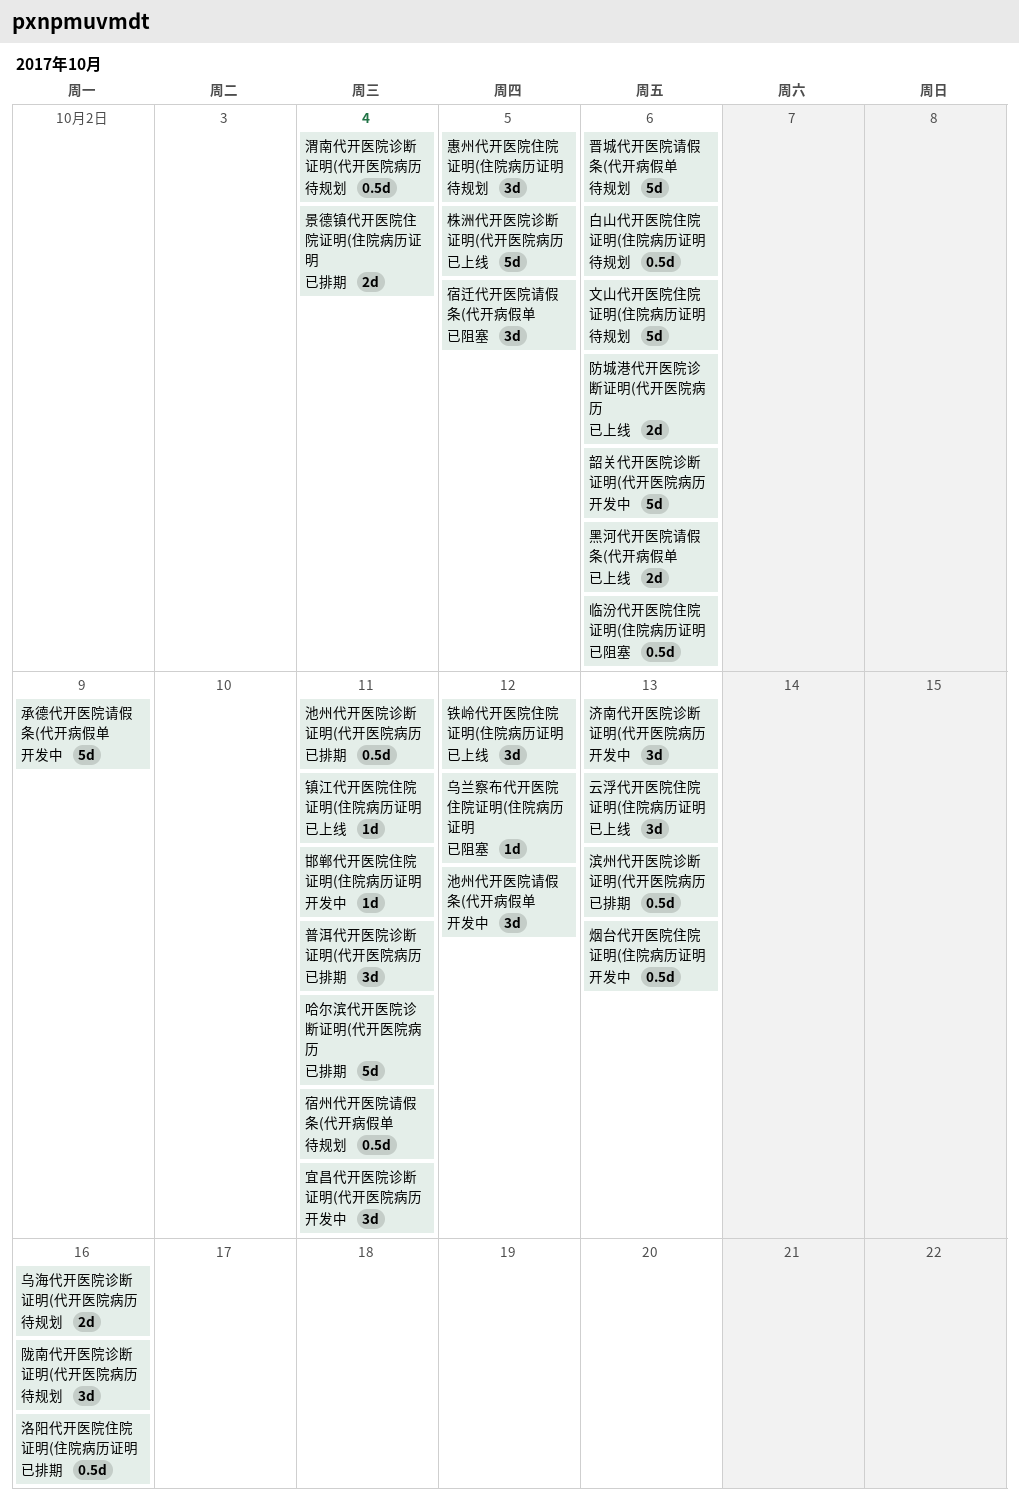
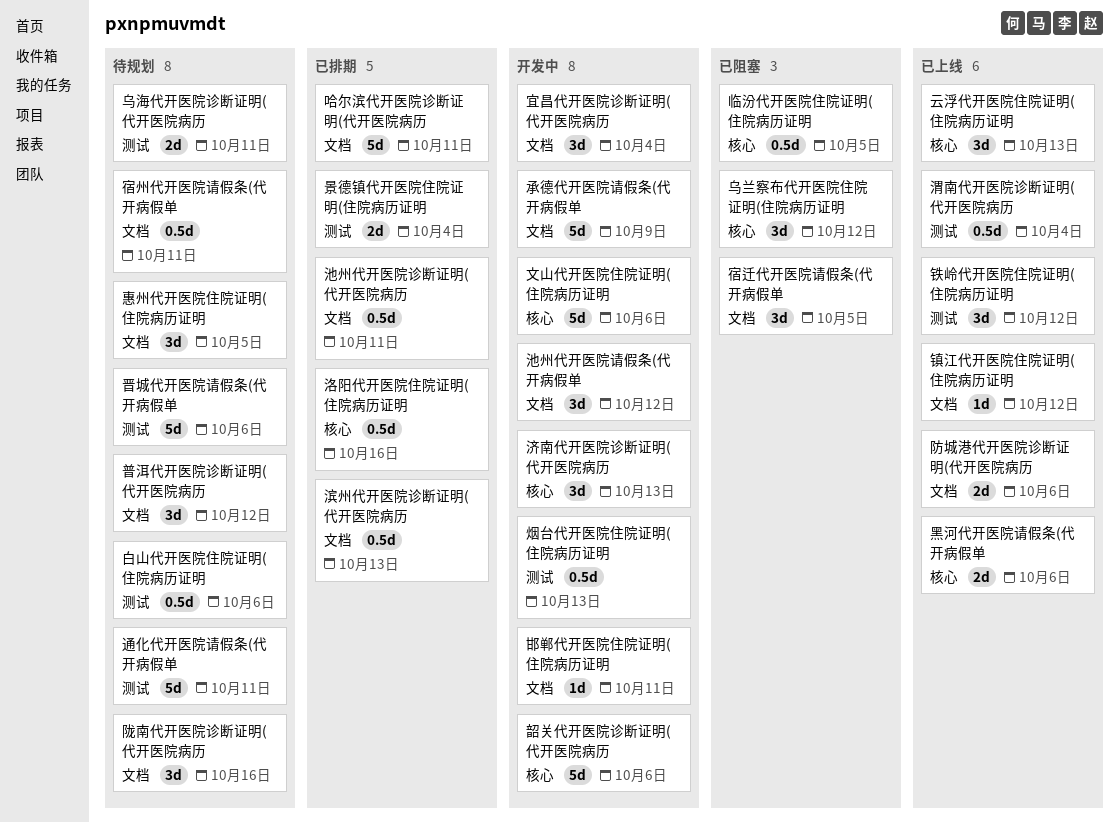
临汾代开医院住院证明(住院病历证明, due: Oct 6 -> Oct 5
乌兰察布代开医院住院证明(住院病历证明, estimate: 1d -> 3d
乌海代开医院诊断证明(代开医院病历, due: Oct 16 -> Oct 11
宜昌代开医院诊断证明(代开医院病历, due: Oct 11 -> Oct 4
文山代开医院住院证明(住院病历证明, status: 待规划 -> 开发中
普洱代开医院诊断证明(代开医院病历, status: 已排期 -> 待规划
普洱代开医院诊断证明(代开医院病历, due: Oct 11 -> Oct 12
株洲代开医院诊断证明(代开医院病历: present -> none
渭南代开医院诊断证明(代开医院病历, status: 待规划 -> 已上线
通化代开医院请假条(代开病假单: none -> present
镇江代开医院住院证明(住院病历证明, due: Oct 11 -> Oct 12

